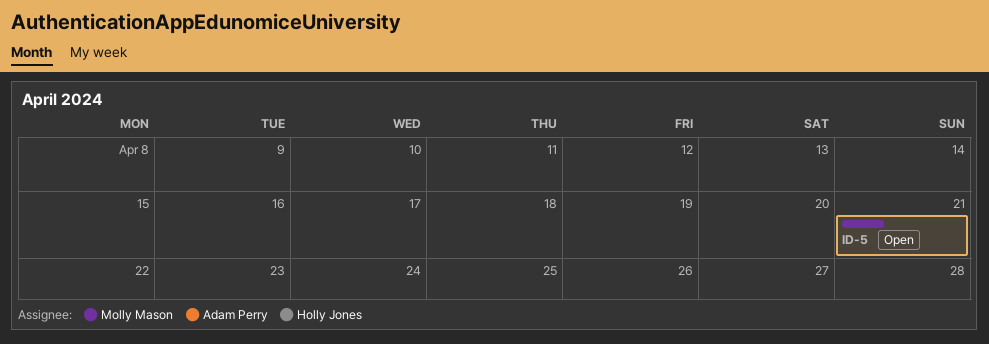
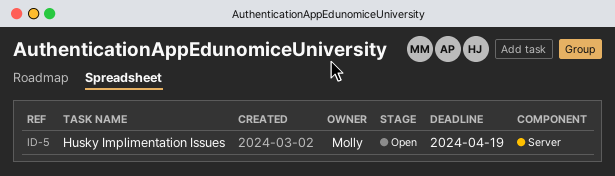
ID-5, due: Apr 21 -> Apr 19

